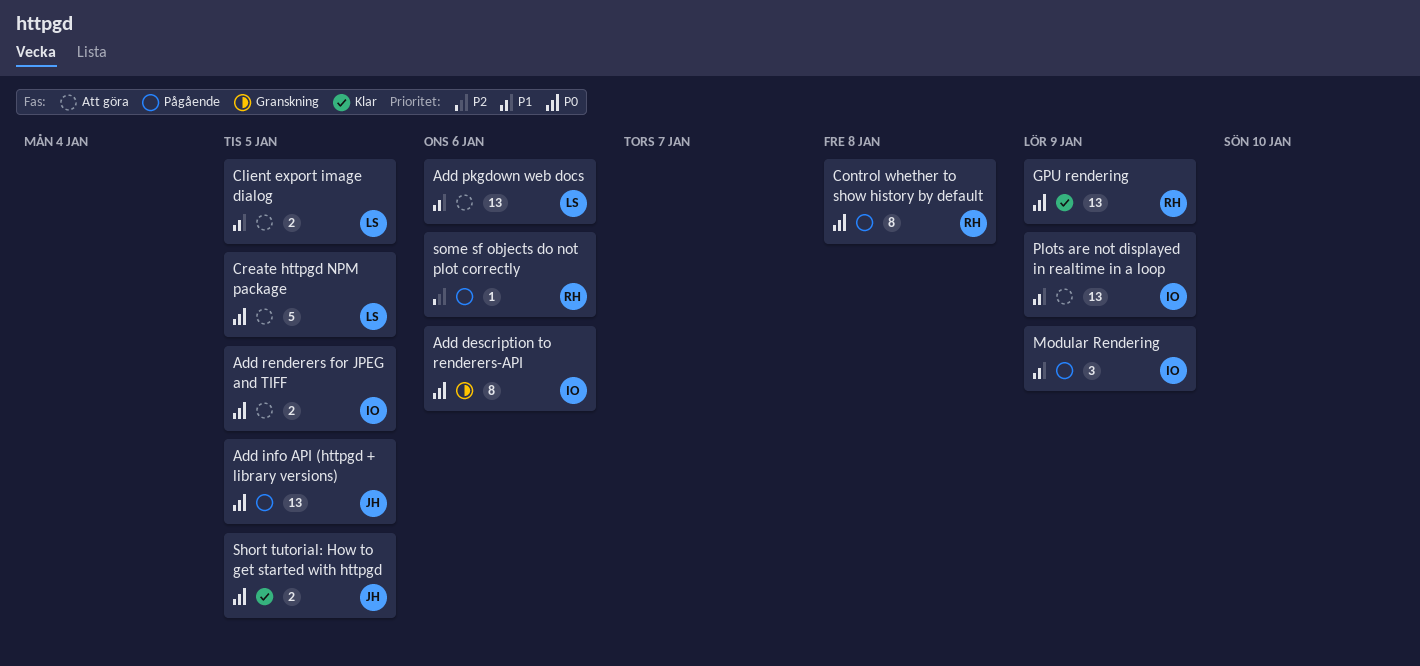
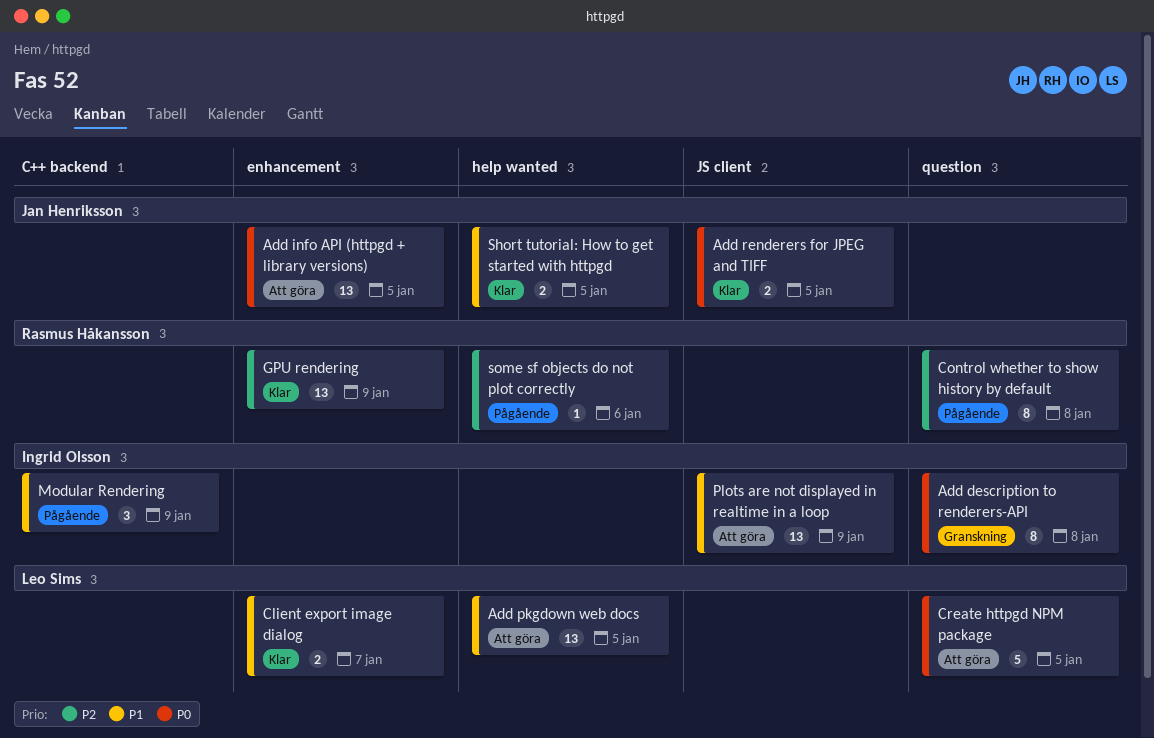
Add description to renderers-API, due: Jan 6 -> Jan 8
Add info API (httpgd + library versions), status: Pågående -> Att göra
Add pkgdown web docs, due: Jan 6 -> Jan 5
Add renderers for JPEG and TIFF, status: Att göra -> Klar
Add renderers for JPEG and TIFF, owner: Ingrid Olsson -> Jan Henriksson
Client export image dialog, status: Att göra -> Klar
Client export image dialog, due: Jan 5 -> Jan 7
Control whether to show history by default, priority: P0 -> P2
GPU rendering, priority: P0 -> P2
Short tutorial: How to get started with httpgd, priority: P0 -> P1

